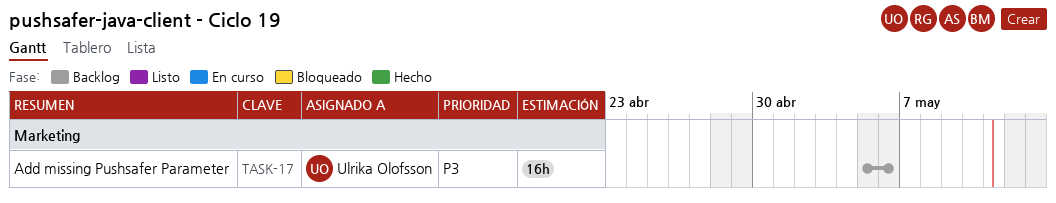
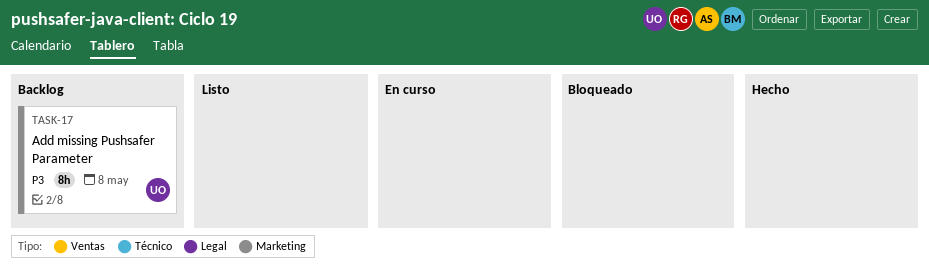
TASK-17, estimate: 16h -> 8h
TASK-17, due: May 6 -> May 8

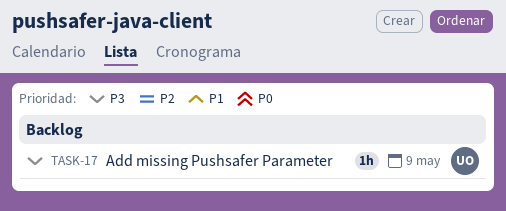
TASK-17, estimate: 8h -> 1h
TASK-17, due: May 8 -> May 9

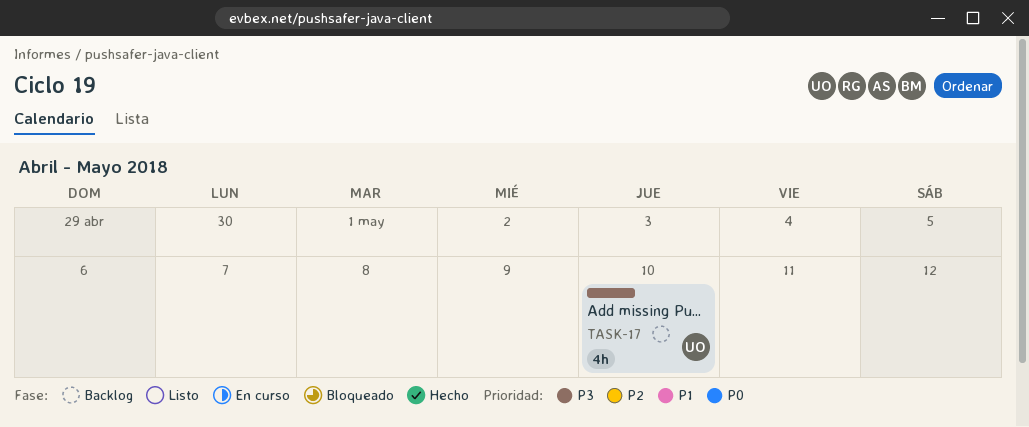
TASK-17, estimate: 1h -> 4h
TASK-17, due: May 9 -> May 10

